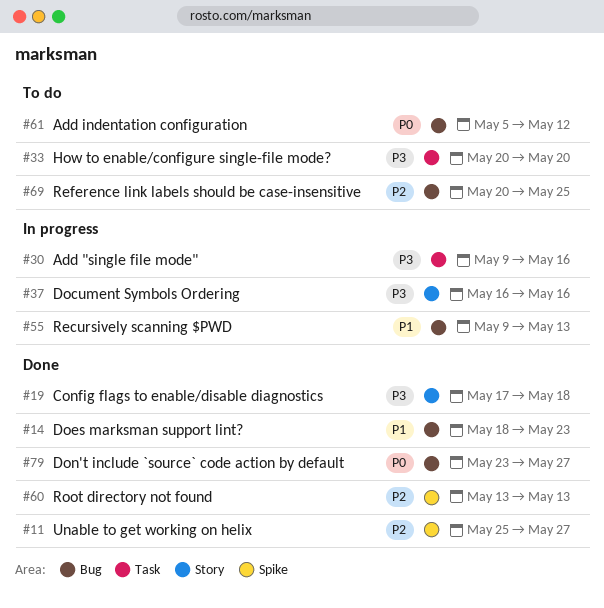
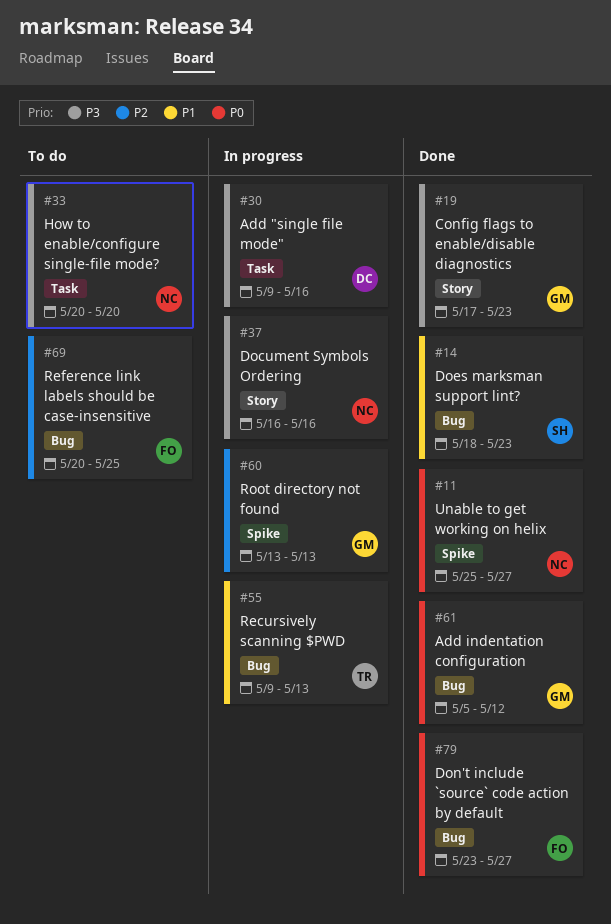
#11, priority: P2 -> P0
#19, due: May 18 -> May 23
#60, status: Done -> In progress
#61, status: To do -> Done

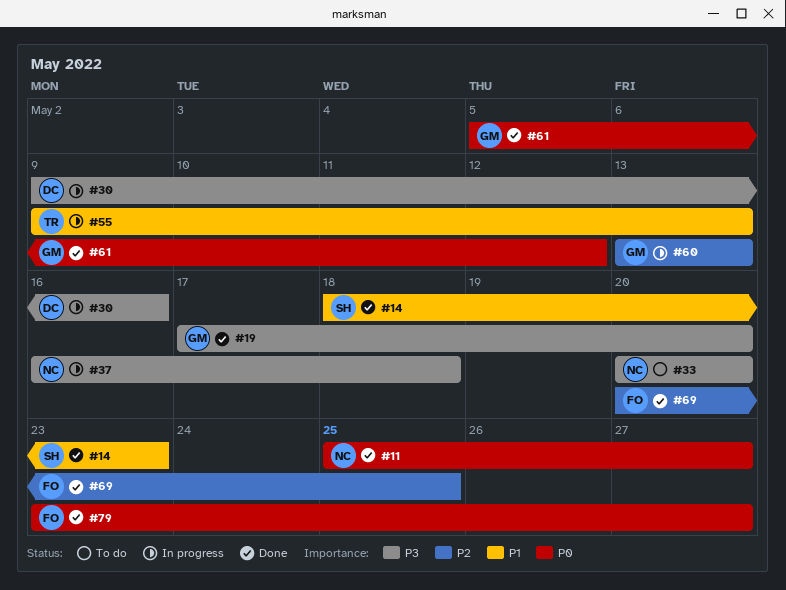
#19, due: May 23 -> May 20
#37, due: May 16 -> May 18
#69, status: To do -> Done

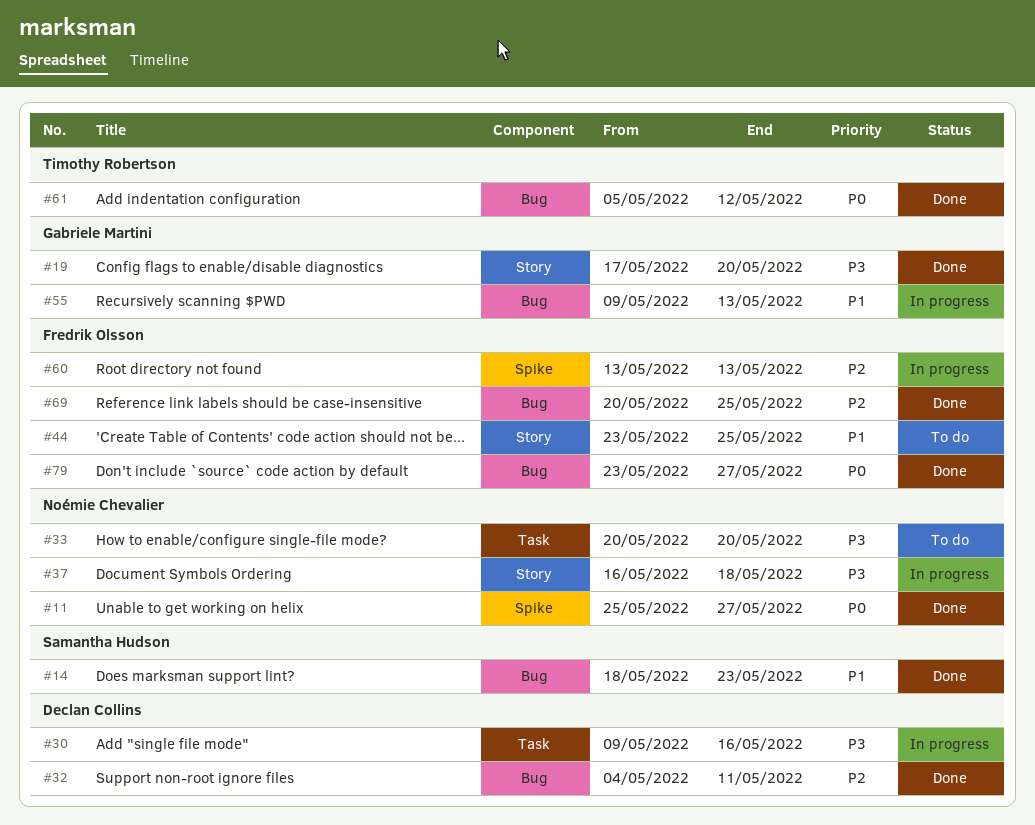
#32: none -> present
#44: none -> present
#55, owner: Timothy Robertson -> Gabriele Martini
#60, owner: Gabriele Martini -> Fredrik Olsson
#61, owner: Gabriele Martini -> Timothy Robertson

